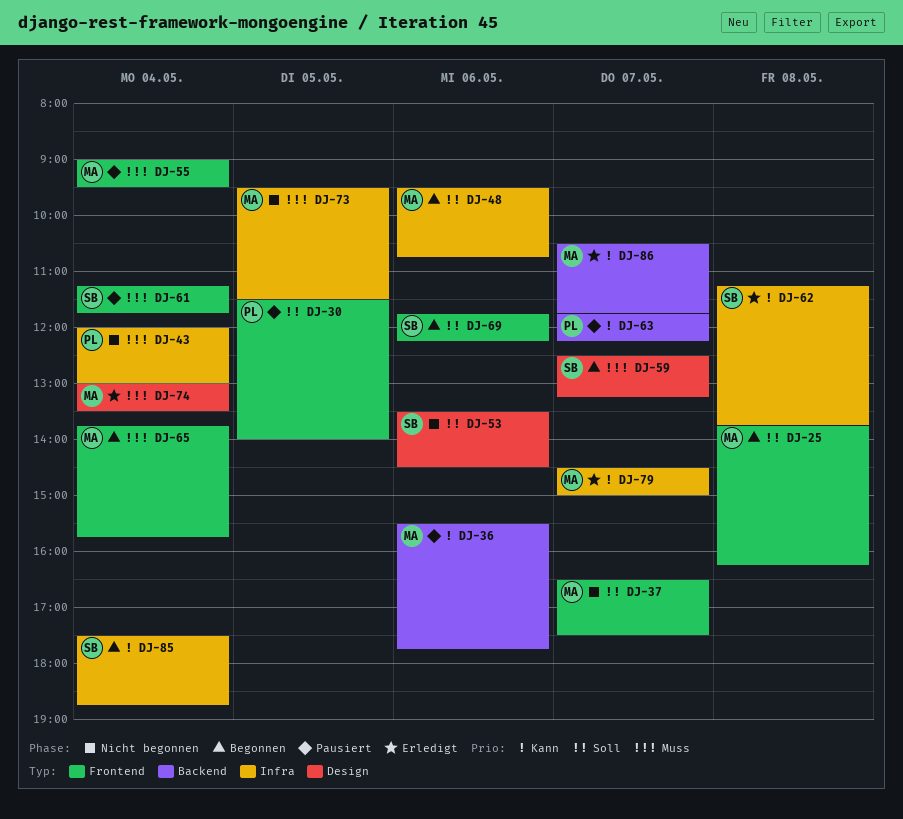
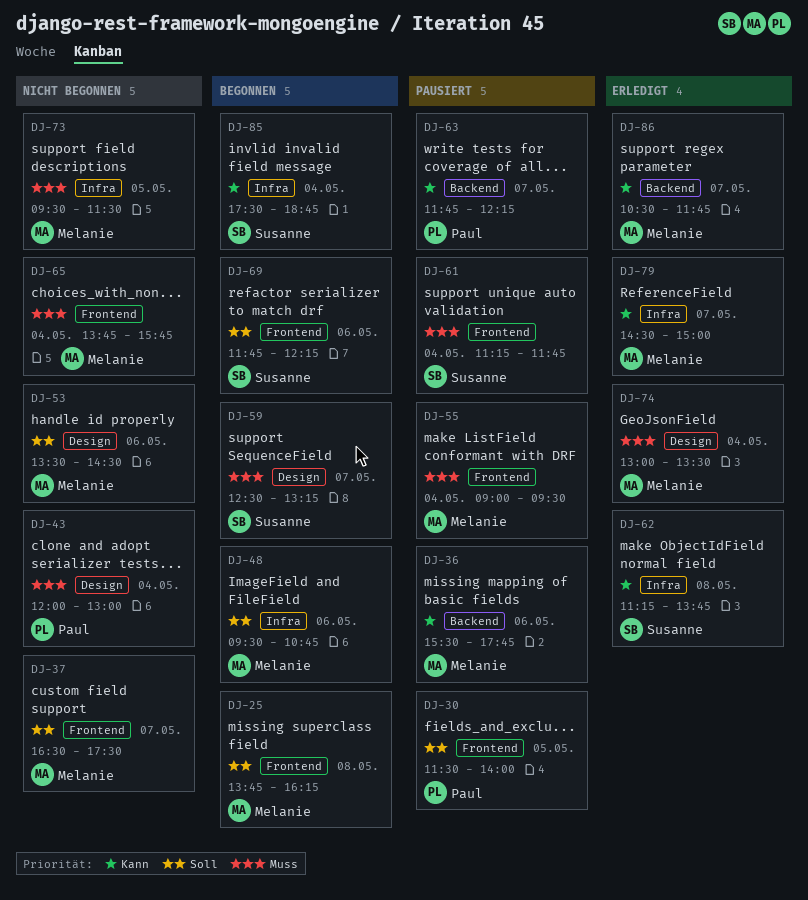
DJ-43, label: Infra -> Design
DJ-53, owner: Susanne -> Melanie
DJ-65, status: Begonnen -> Nicht begonnen

